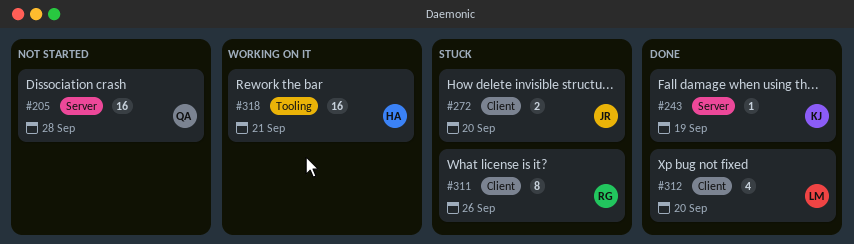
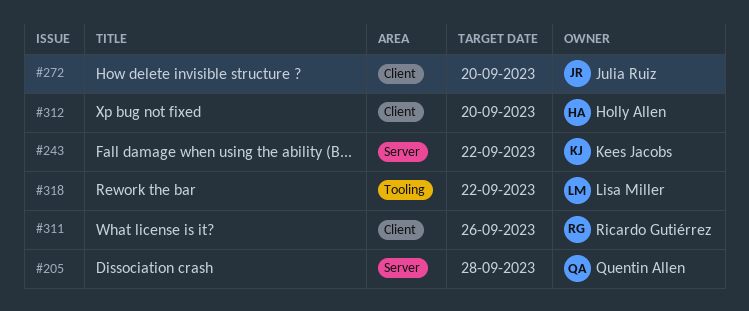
#243, due: Sep 19 -> Sep 22
#312, owner: Lisa Miller -> Holly Allen
#318, owner: Holly Allen -> Lisa Miller
#318, due: Sep 21 -> Sep 22

